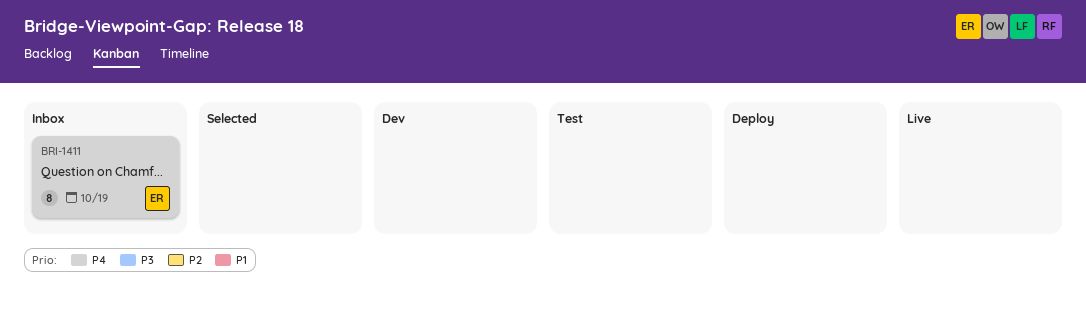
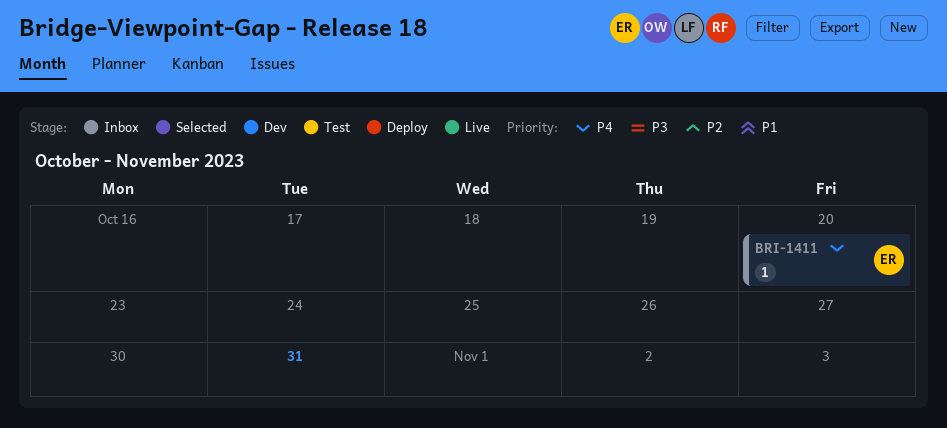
BRI-1411, estimate: 8 -> 1
BRI-1411, due: Oct 19 -> Oct 20

